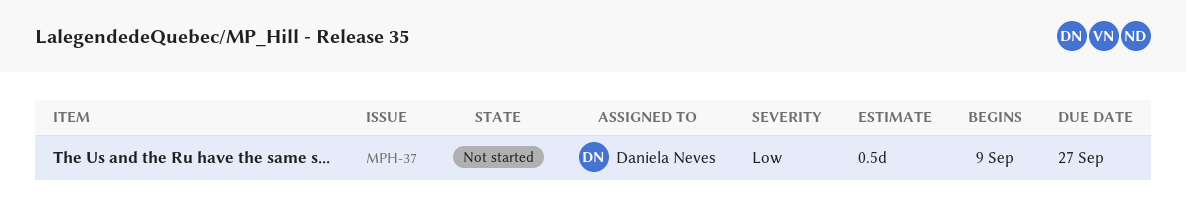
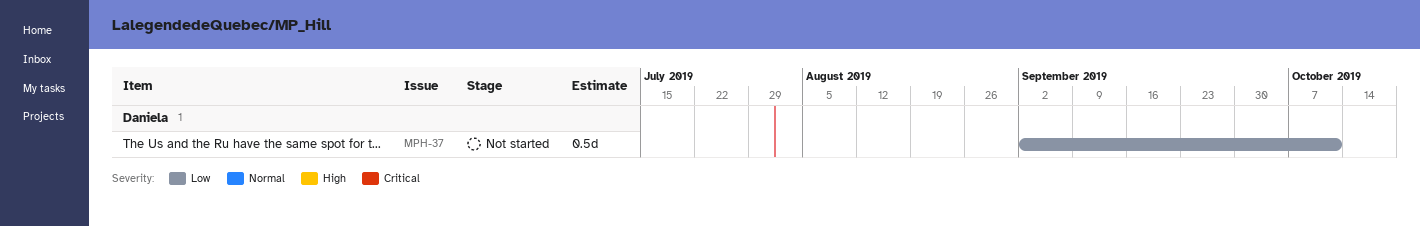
MPH-37, start: Sep 9 -> Sep 2
MPH-37, due: Sep 27 -> Oct 11

